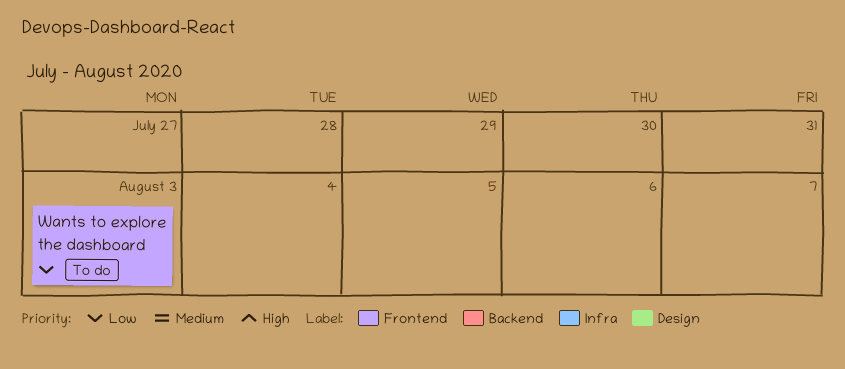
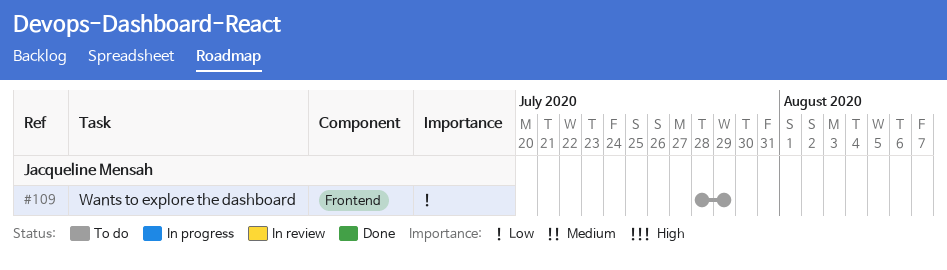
Wants to explore the dashboard, due: Aug 3 -> Jul 29

